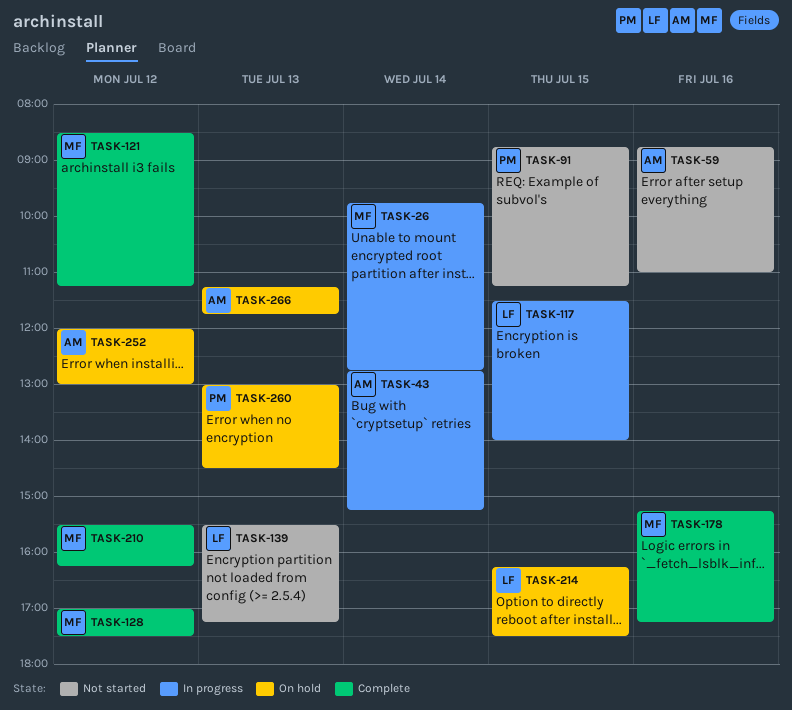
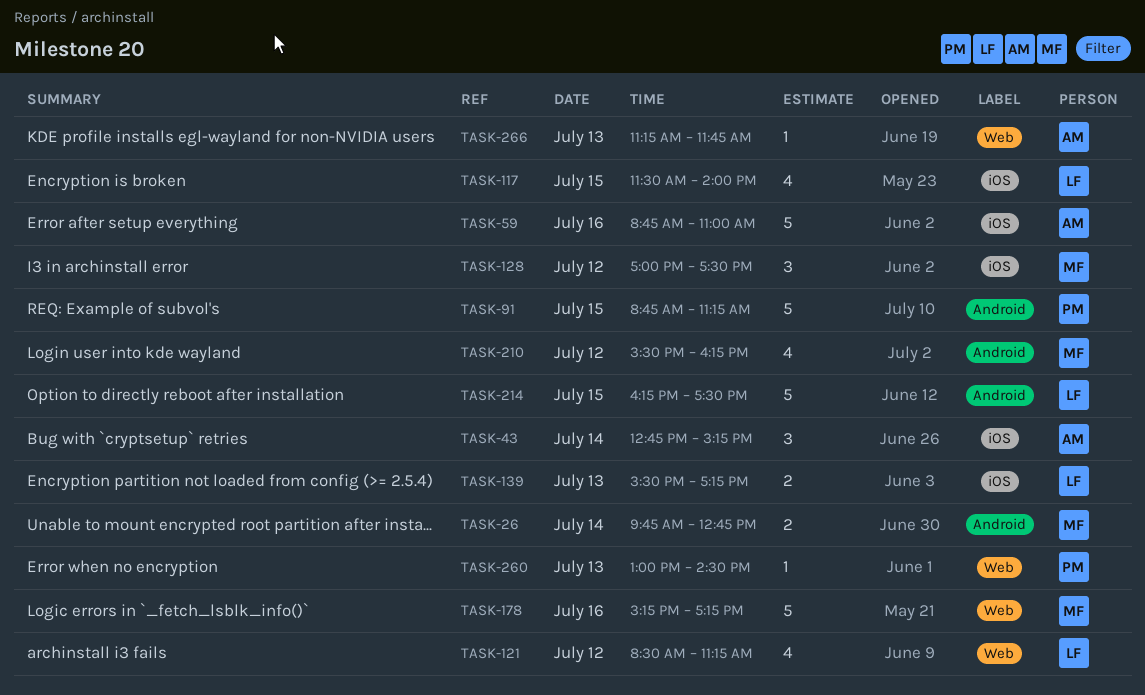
TASK-121, owner: MF -> LF
TASK-252: present -> none

